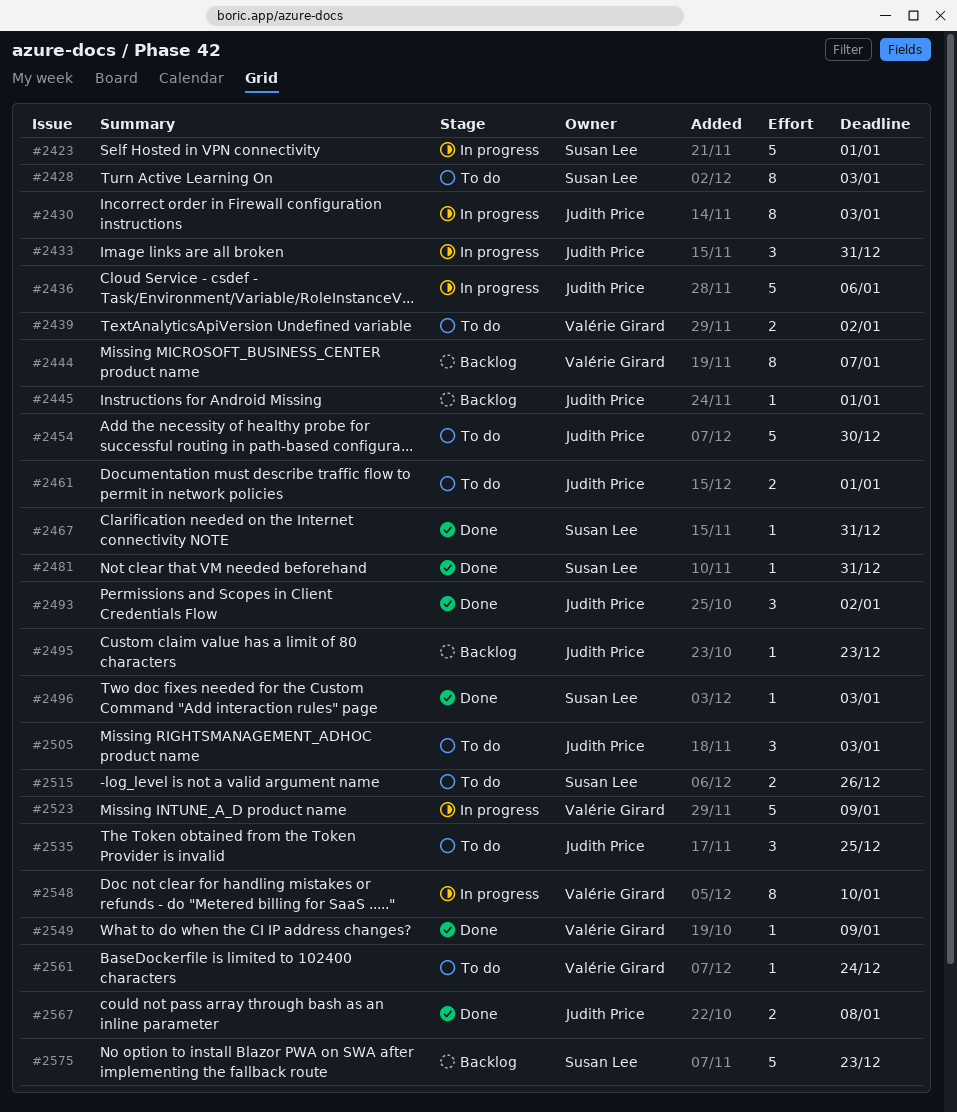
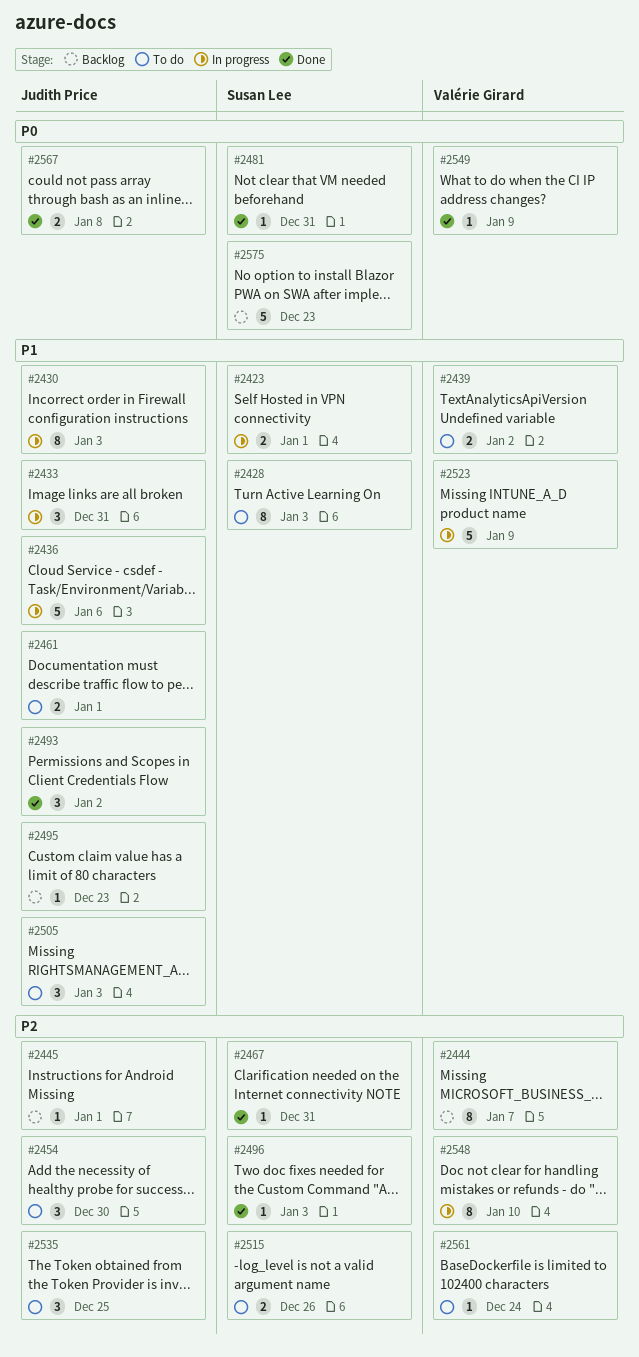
#2423, estimate: 5 -> 2
#2454, estimate: 5 -> 3

